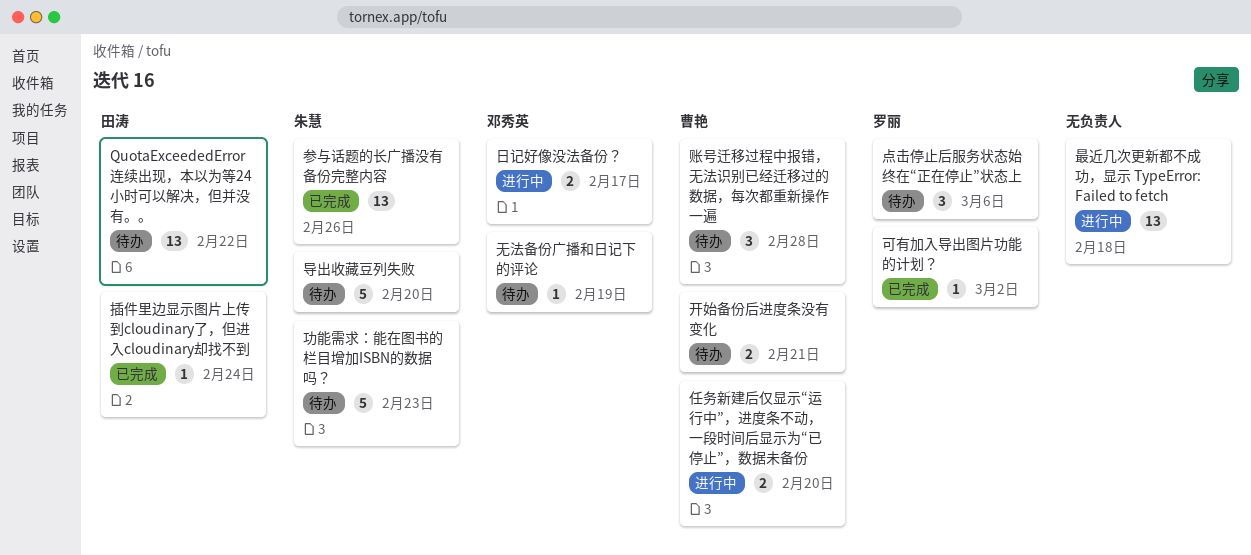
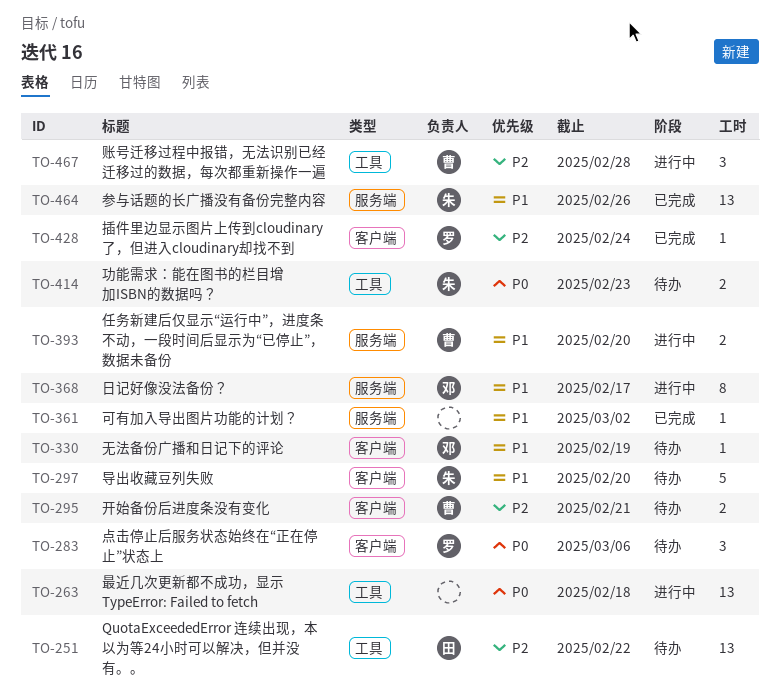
功能需求：能在图书的栏目增加ISBN的数据吗？, estimate: 5 -> 2
可有加入导出图片功能的计划？, owner: 罗丽 -> none
插件里边显示图片上传到cloudinary了，但进入cloudinary却找不到, owner: 田涛 -> 罗丽
日记好像没法备份？, estimate: 2 -> 8
账号迁移过程中报错，无法识别已经迁移过的数据，每次都重新操作一遍, status: 待办 -> 进行中

